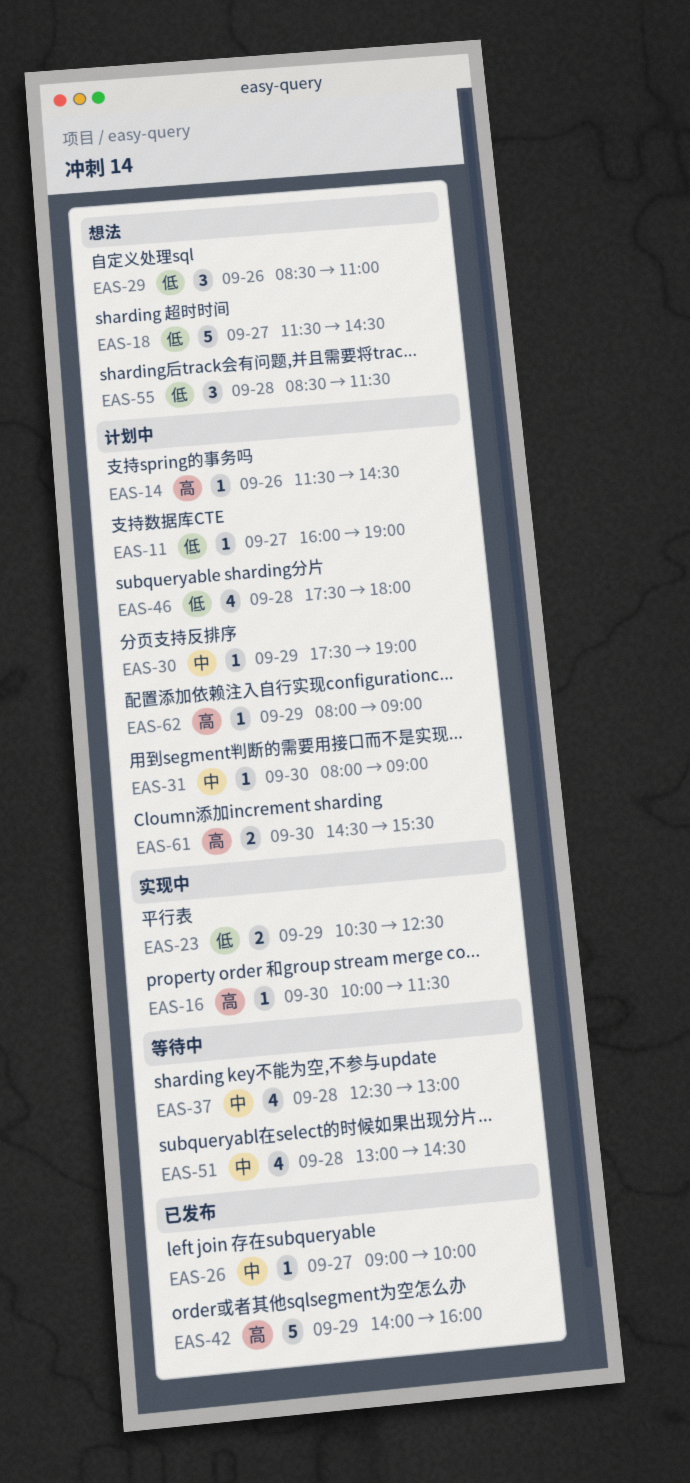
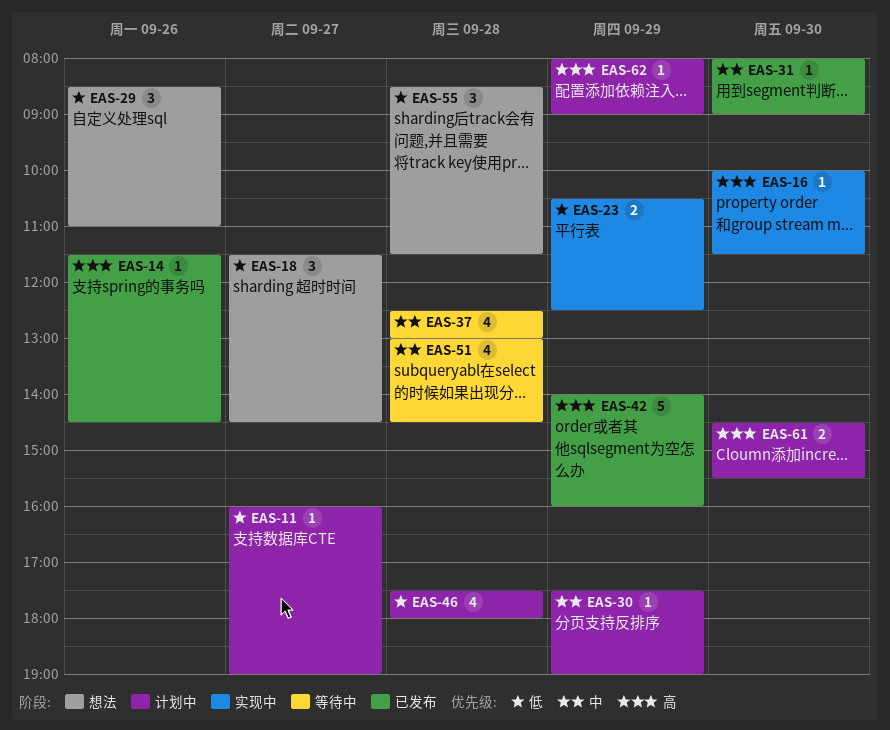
EAS-14, status: 计划中 -> 已发布
EAS-18, estimate: 5 -> 3
EAS-26: present -> none
EAS-31, status: 计划中 -> 已发布

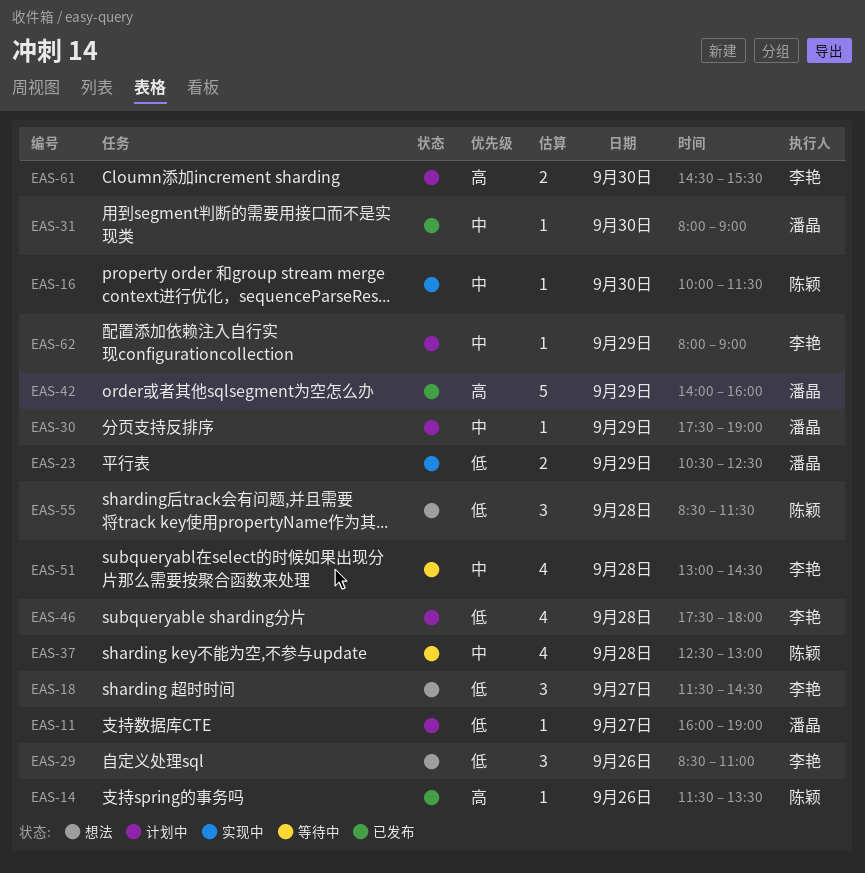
EAS-14, ends: 14:30 -> 13:30
EAS-16, priority: 高 -> 中
EAS-62, priority: 高 -> 中

